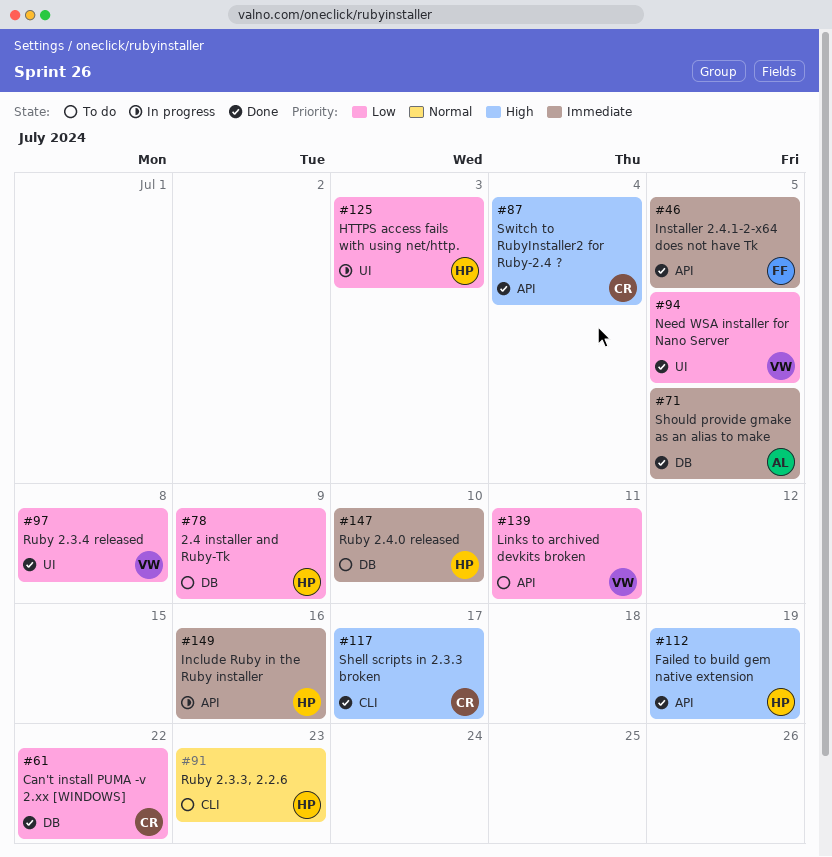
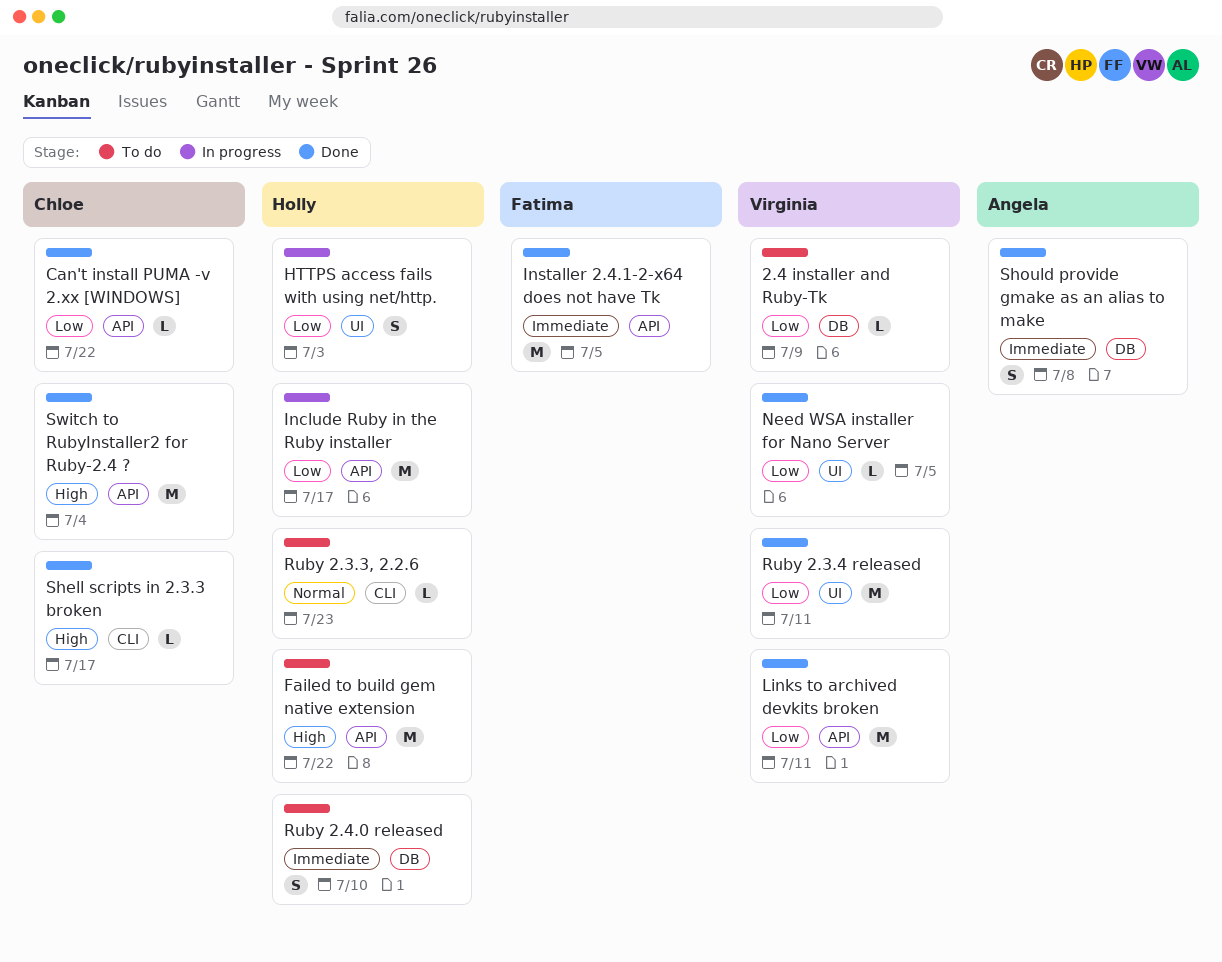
2.4 installer and Ruby-Tk, owner: Holly -> Virginia
Can't install PUMA -v 2.xx [WINDOWS], label: DB -> API
Failed to build gem native extension, status: Done -> To do
Failed to build gem native extension, due: Jul 19 -> Jul 22
Include Ruby in the Ruby installer, priority: Immediate -> Low
Include Ruby in the Ruby installer, due: Jul 16 -> Jul 17
Links to archived devkits broken, status: To do -> Done
Ruby 2.3.4 released, due: Jul 8 -> Jul 11
Should provide gmake as an alias to make, due: Jul 5 -> Jul 8

